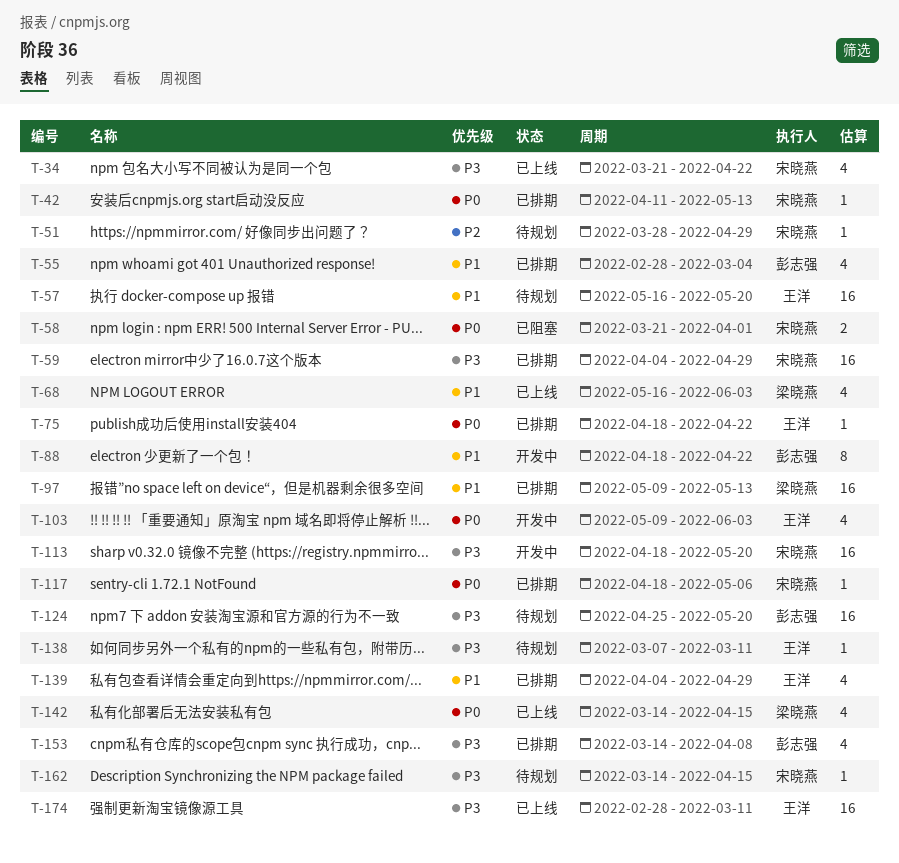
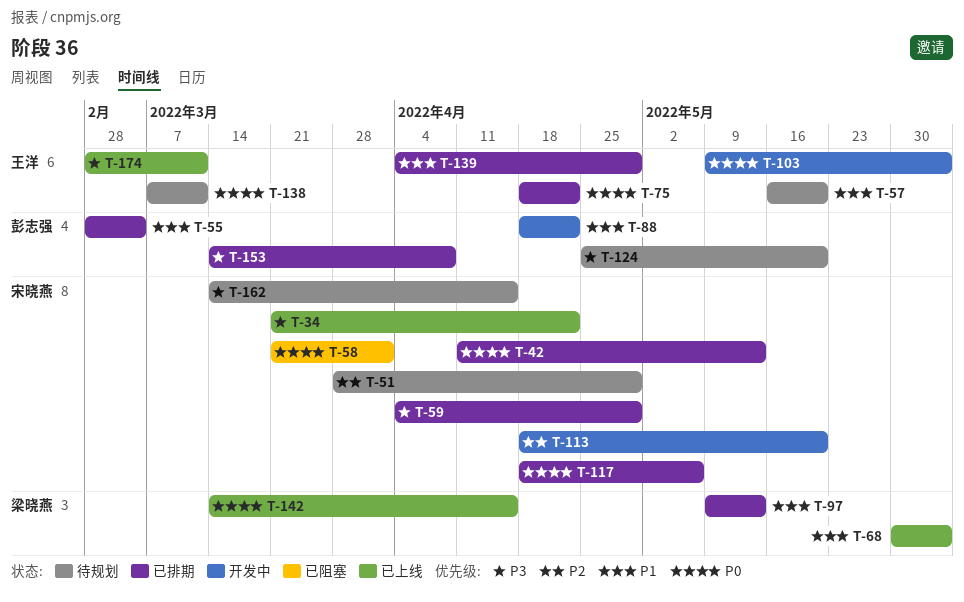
T-68, start: May 16 -> May 30
T-113, priority: P3 -> P2
T-138, priority: P3 -> P0

